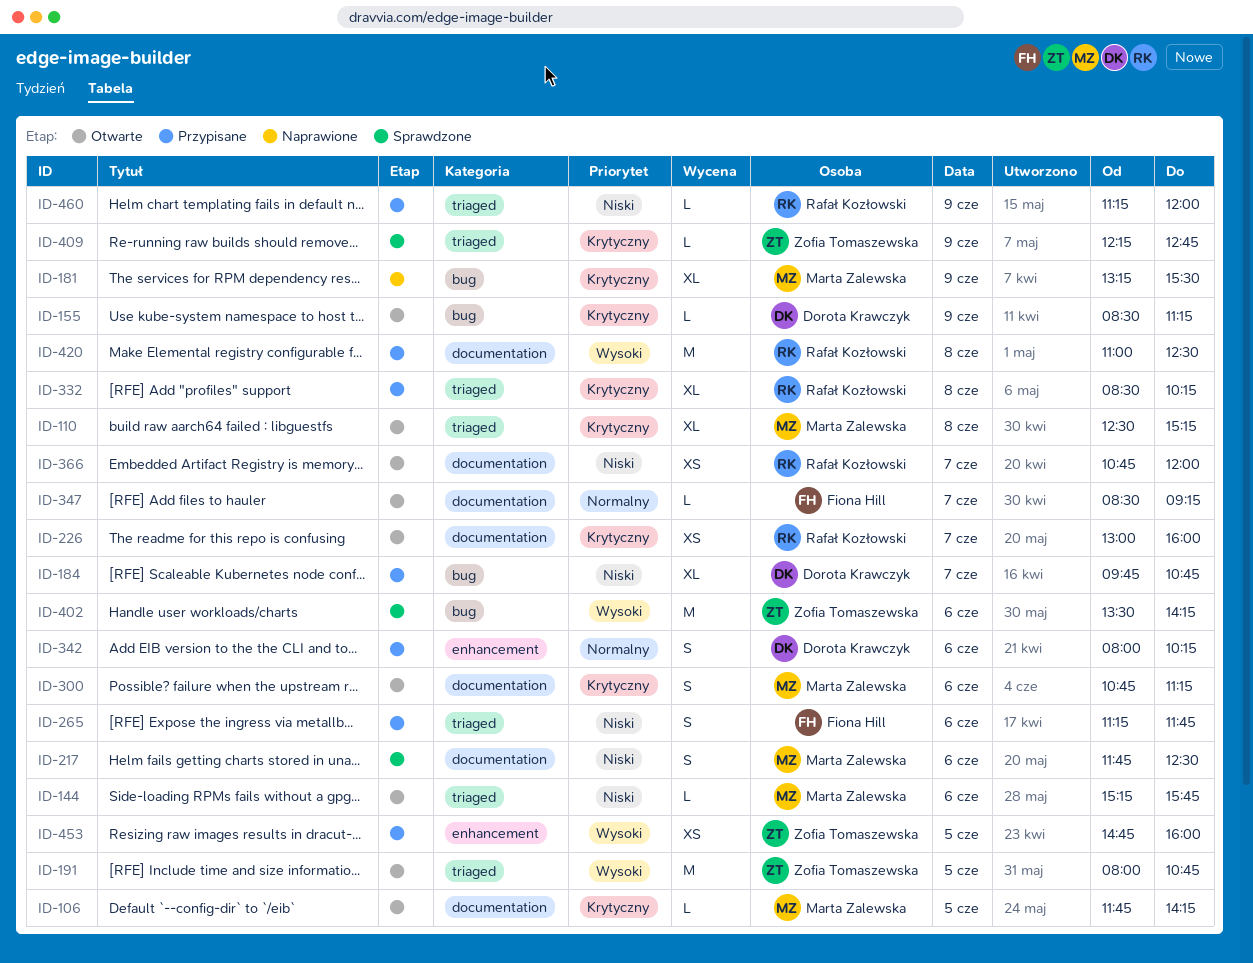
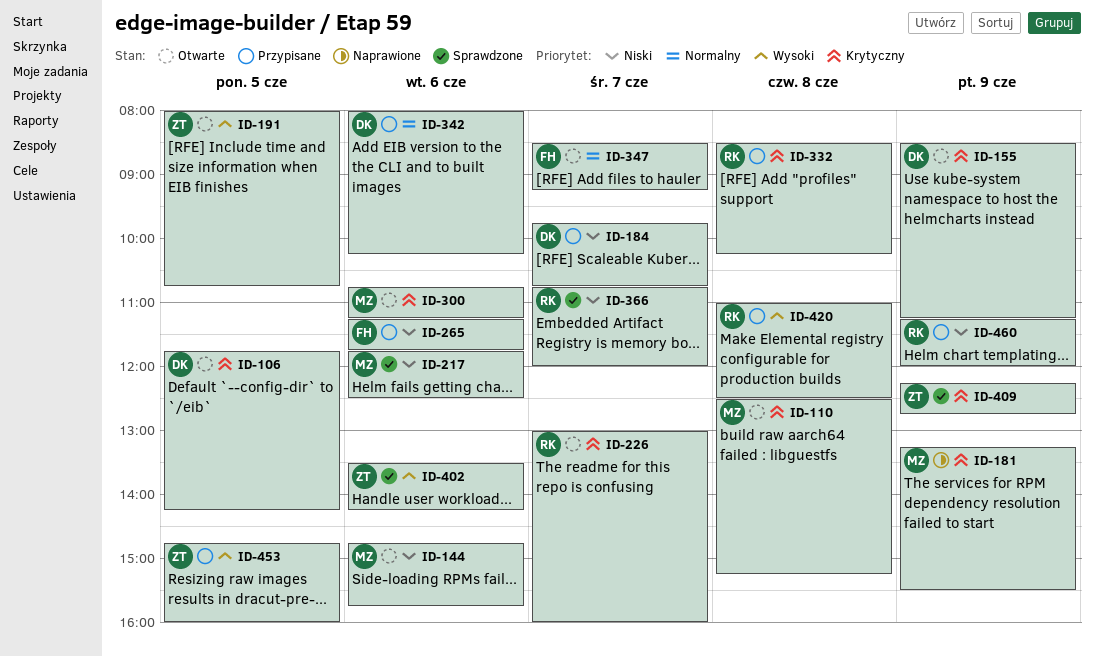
ID-106, owner: Marta Zalewska -> Dorota Krawczyk
ID-144, begins: 15:15 -> 14:45
ID-366, status: Otwarte -> Sprawdzone

